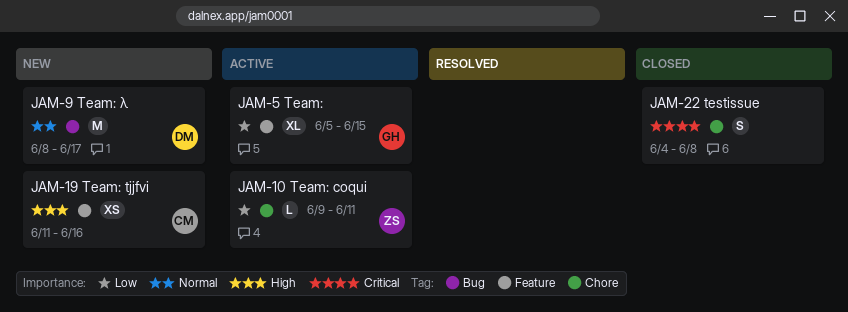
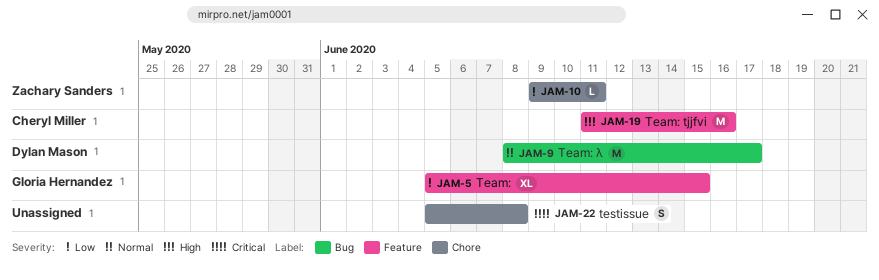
JAM-19, estimate: XS -> M
JAM-22, start: Jun 4 -> Jun 5

